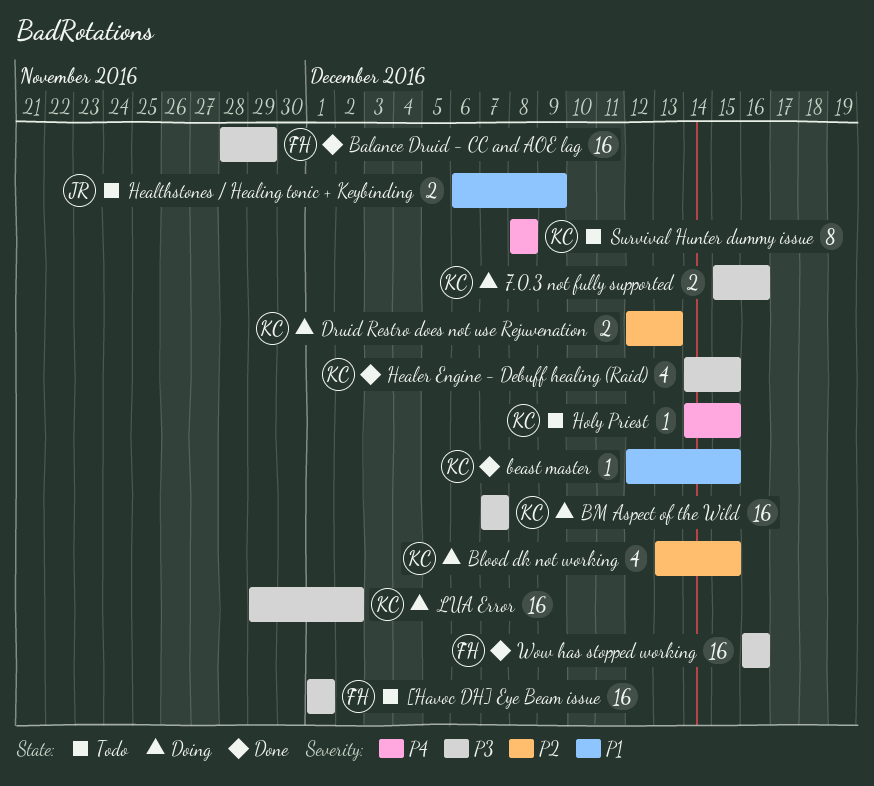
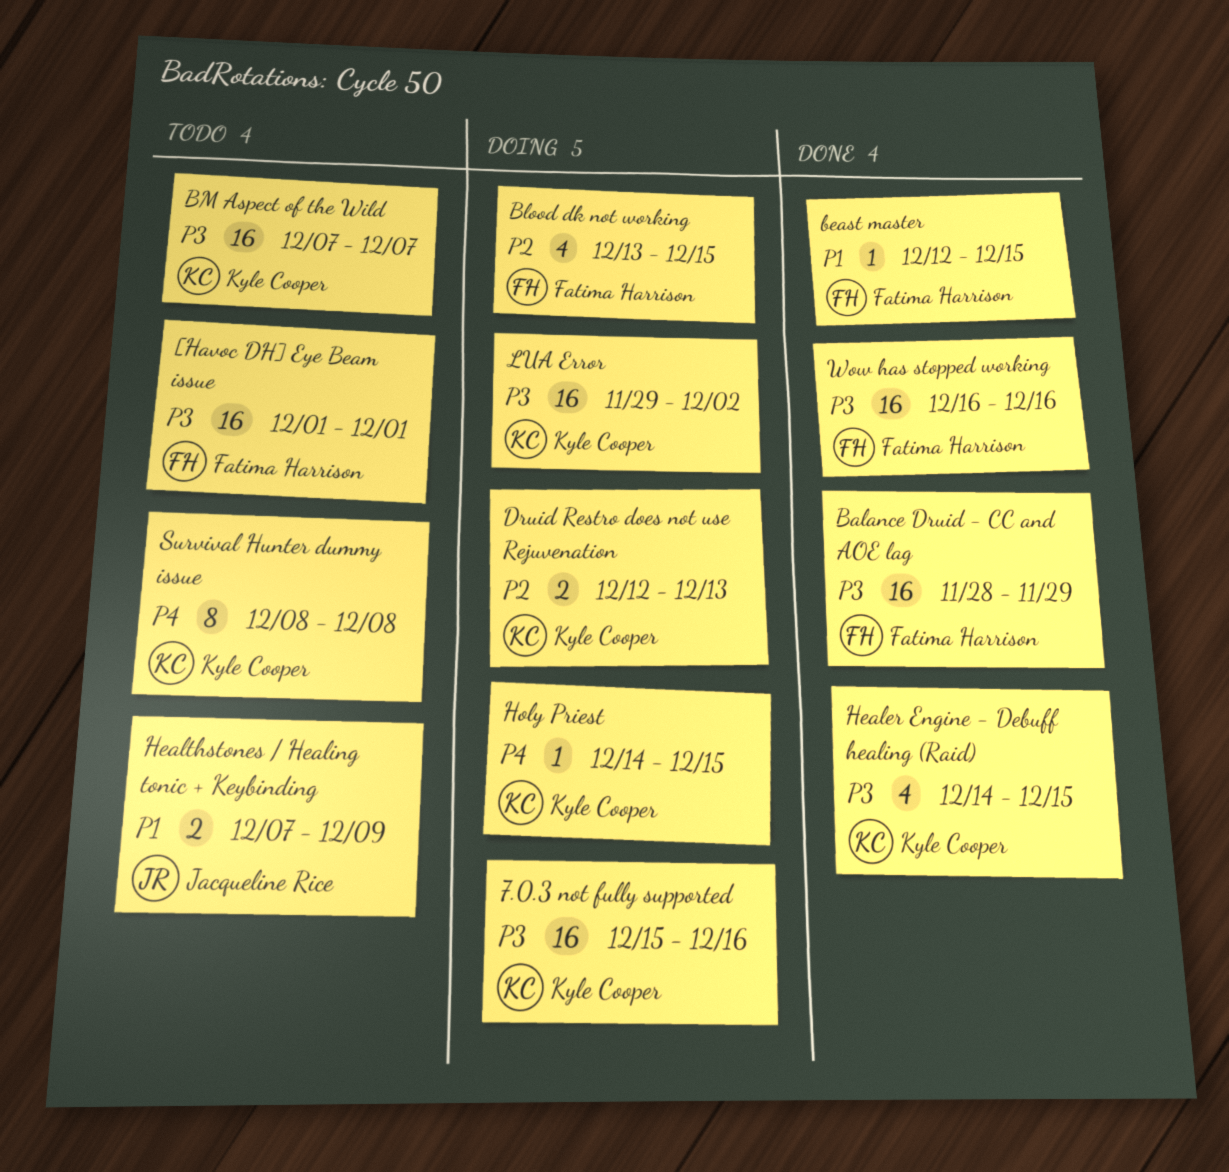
7.0.3 not fully supported, estimate: 2 -> 16
beast master, owner: Kyle Cooper -> Fatima Harrison
Blood dk not working, owner: Kyle Cooper -> Fatima Harrison
BM Aspect of the Wild, status: Doing -> Todo
Healthstones / Healing tonic + Keybinding, start: Dec 6 -> Dec 7
Holy Priest, status: Todo -> Doing

